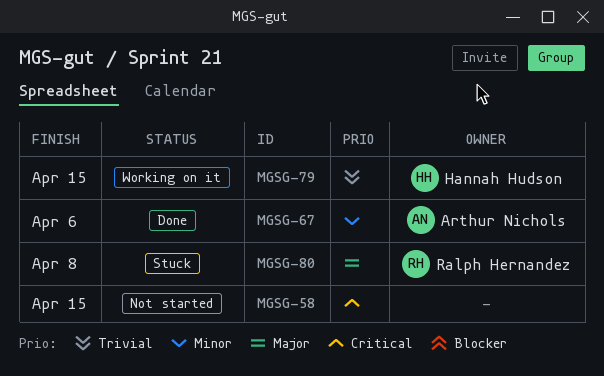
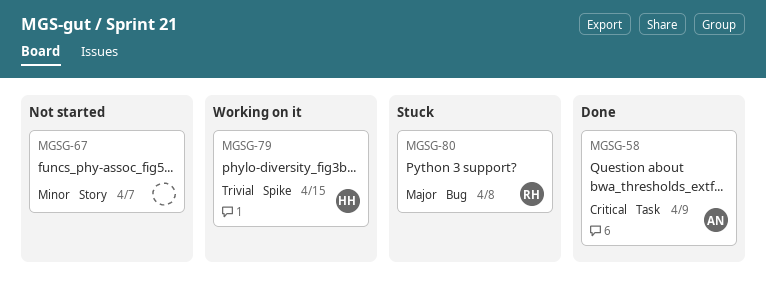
MGSG-58, status: Not started -> Done
MGSG-58, owner: none -> Arthur Nichols
MGSG-58, due: Apr 15 -> Apr 9
MGSG-67, status: Done -> Not started
MGSG-67, owner: Arthur Nichols -> none
MGSG-67, due: Apr 6 -> Apr 7

